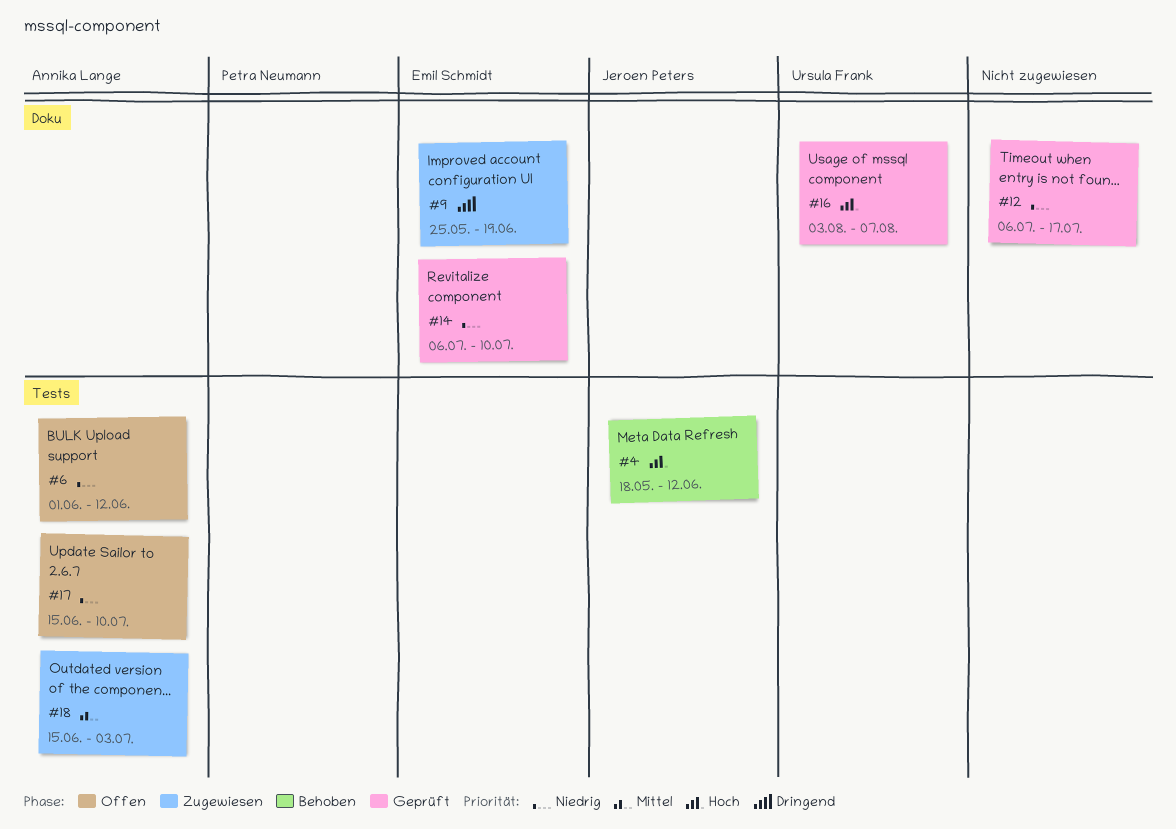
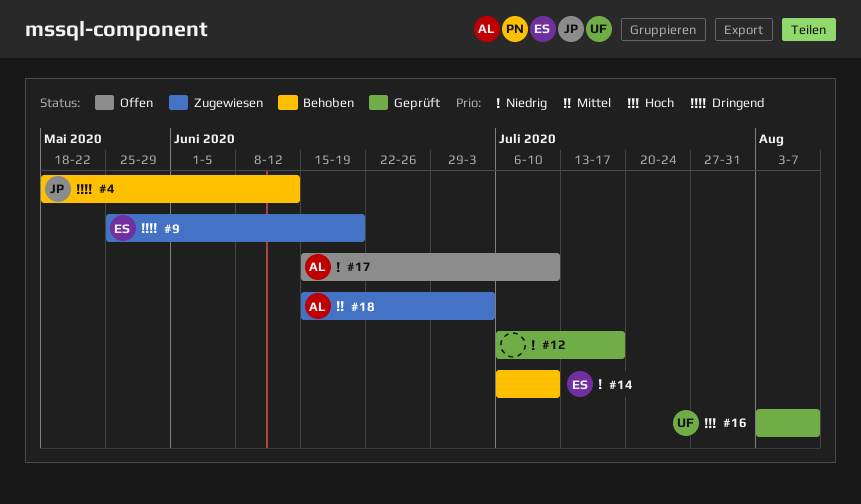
#4, priority: Hoch -> Dringend
#6: present -> none
#14, status: Geprüft -> Behoben

